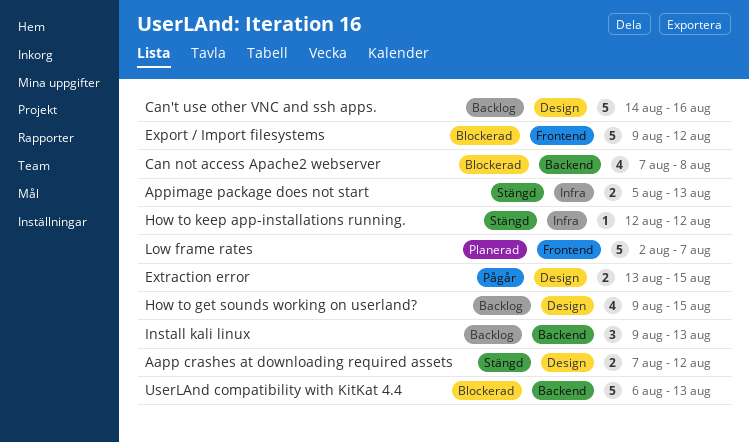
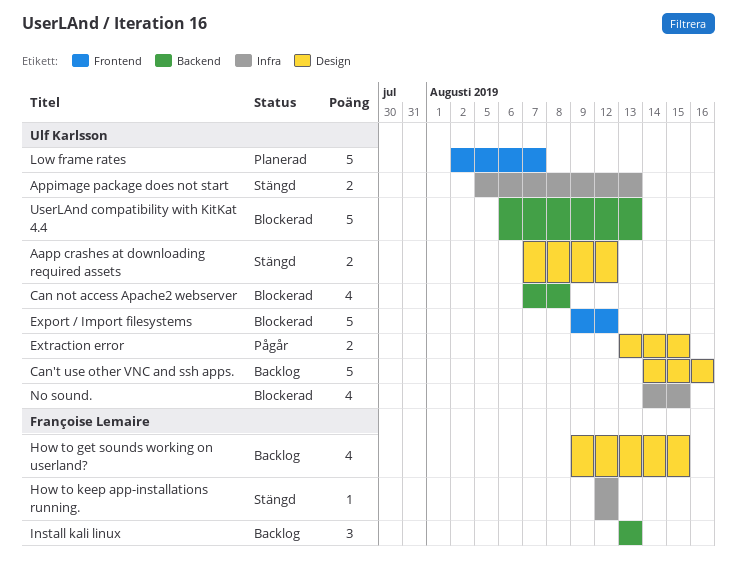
Install kali linux, start: Aug 9 -> Aug 13
No sound.: none -> present

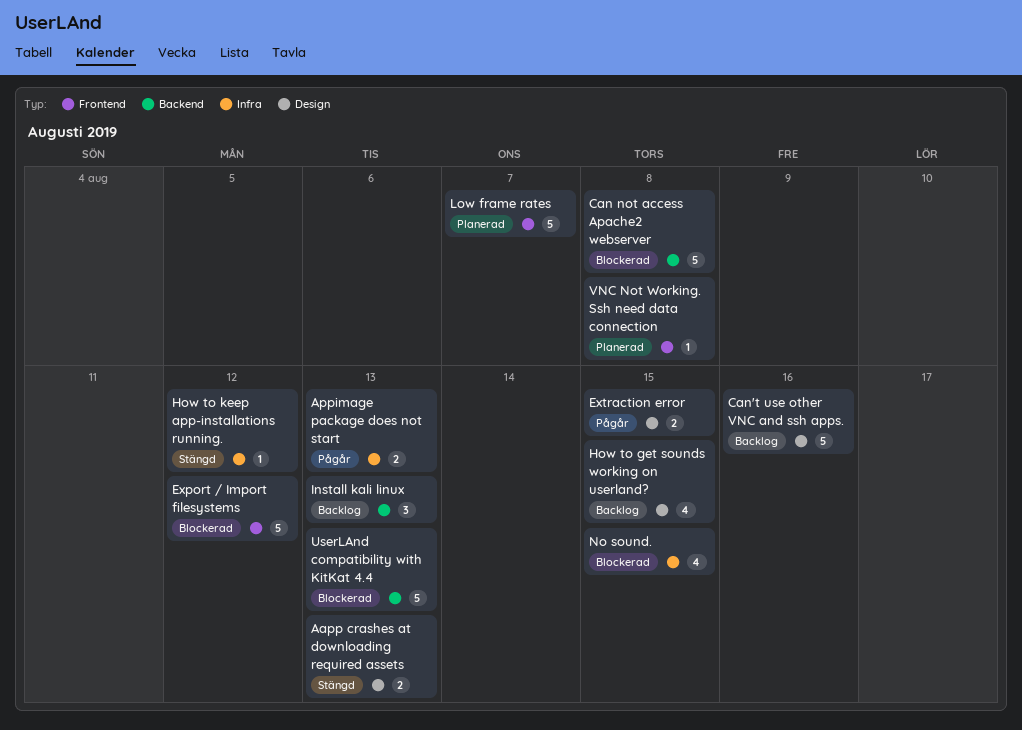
Aapp crashes at downloading required assets, due: Aug 12 -> Aug 13
Appimage package does not start, status: Stängd -> Pågår
Can not access Apache2 webserver, estimate: 4 -> 5
VNC Not Working. Ssh need data connection: none -> present

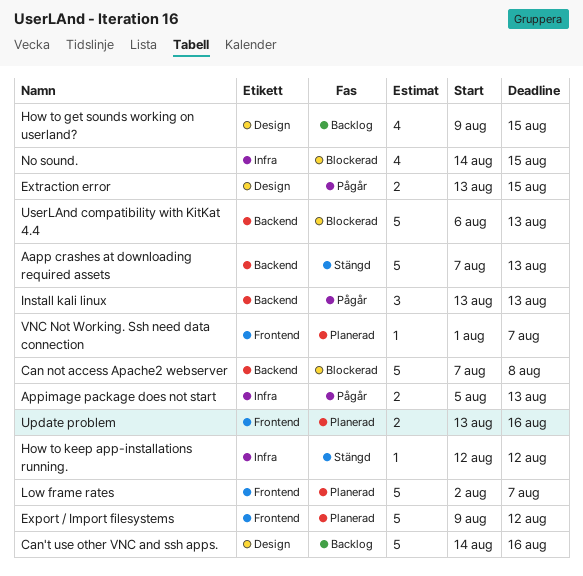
Aapp crashes at downloading required assets, label: Design -> Backend
Aapp crashes at downloading required assets, estimate: 2 -> 5
Export / Import filesystems, status: Blockerad -> Planerad
Install kali linux, status: Backlog -> Pågår
Update problem: none -> present
VNC Not Working. Ssh need data connection, due: Aug 8 -> Aug 7

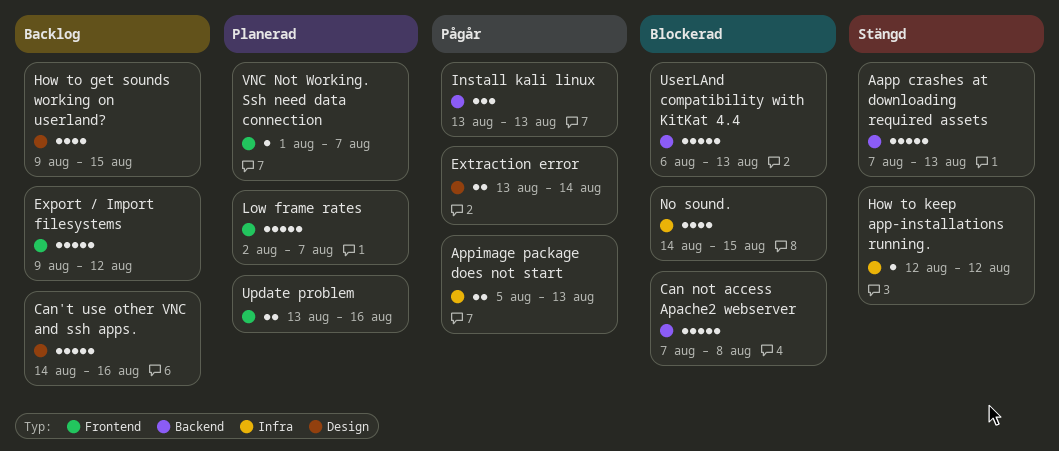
Export / Import filesystems, status: Planerad -> Backlog
Extraction error, due: Aug 15 -> Aug 14

